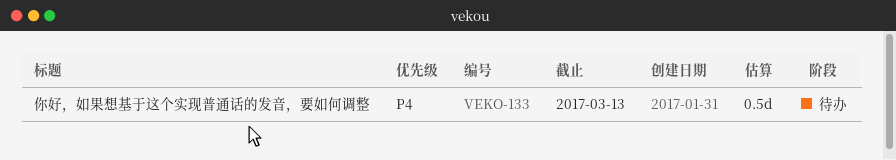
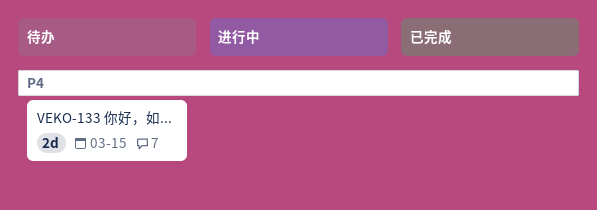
VEKO-133, estimate: 0.5d -> 2d
VEKO-133, due: Mar 13 -> Mar 15

